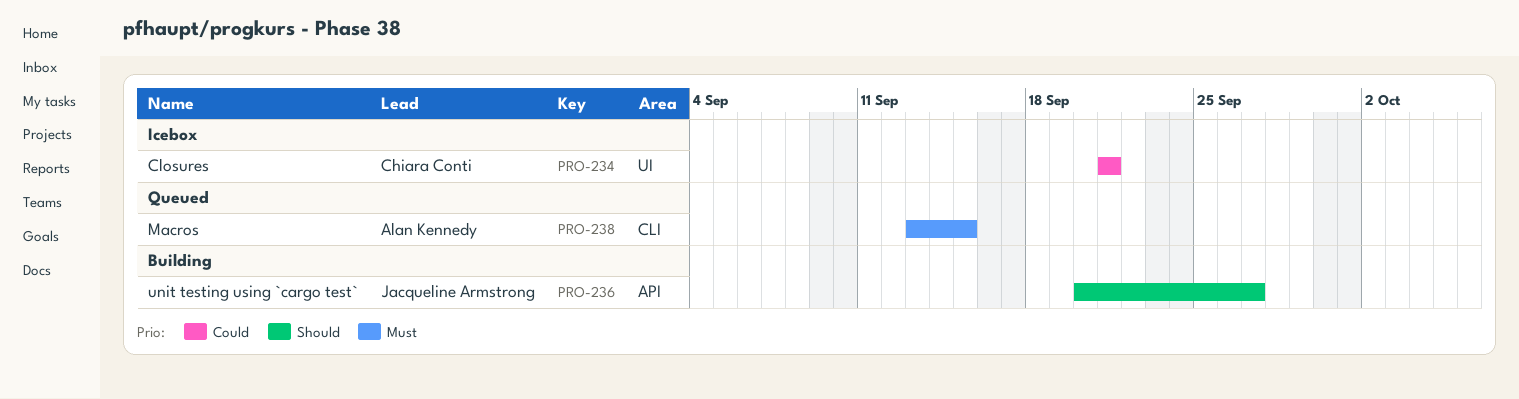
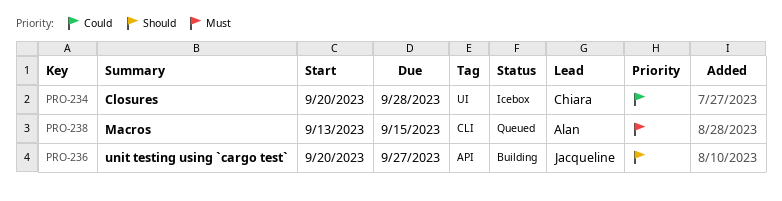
PRO-234, start: Sep 21 -> Sep 20
PRO-234, due: Sep 21 -> Sep 28

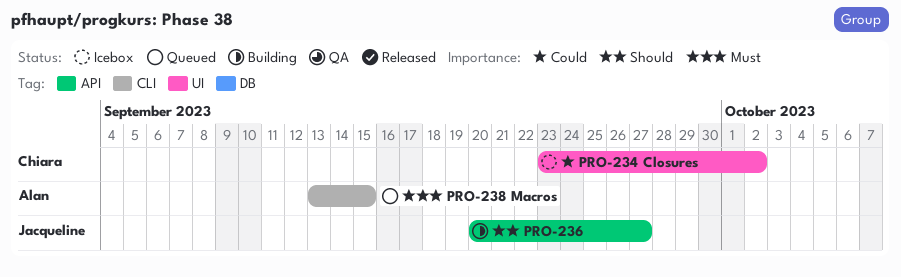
PRO-234, start: Sep 20 -> Sep 23
PRO-234, due: Sep 28 -> Oct 2

